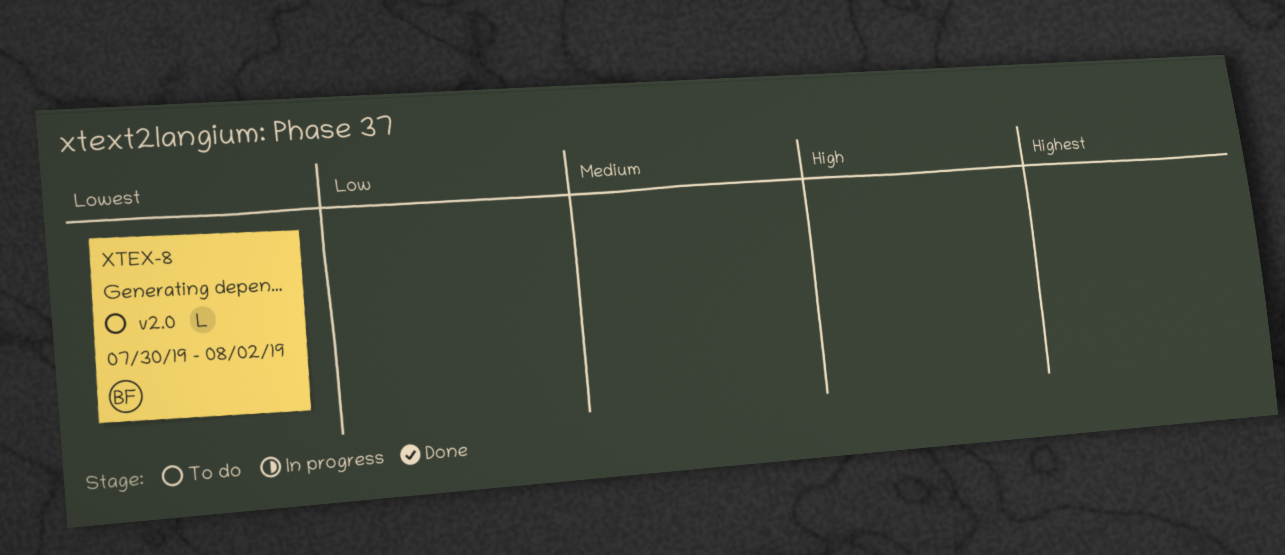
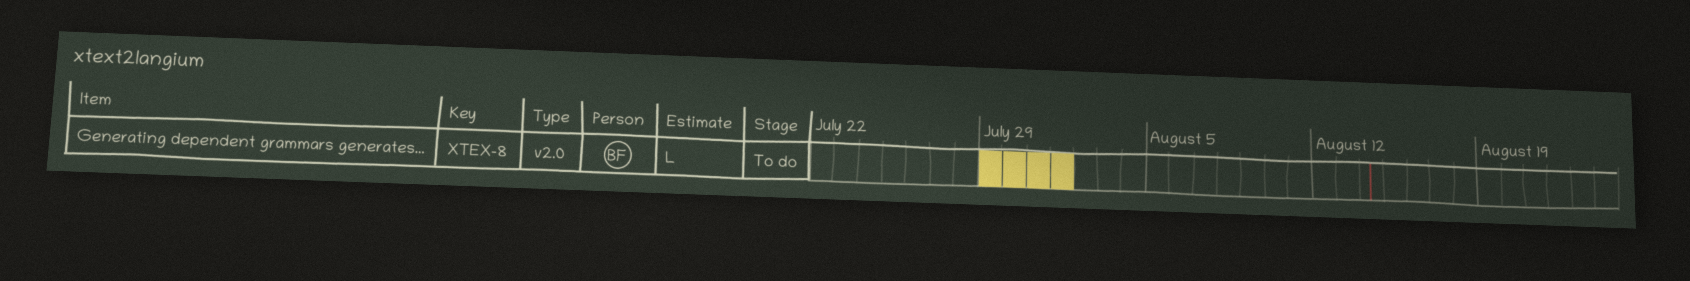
XTEX-8, start: Jul 30 -> Jul 29
XTEX-8, due: Aug 2 -> Aug 1

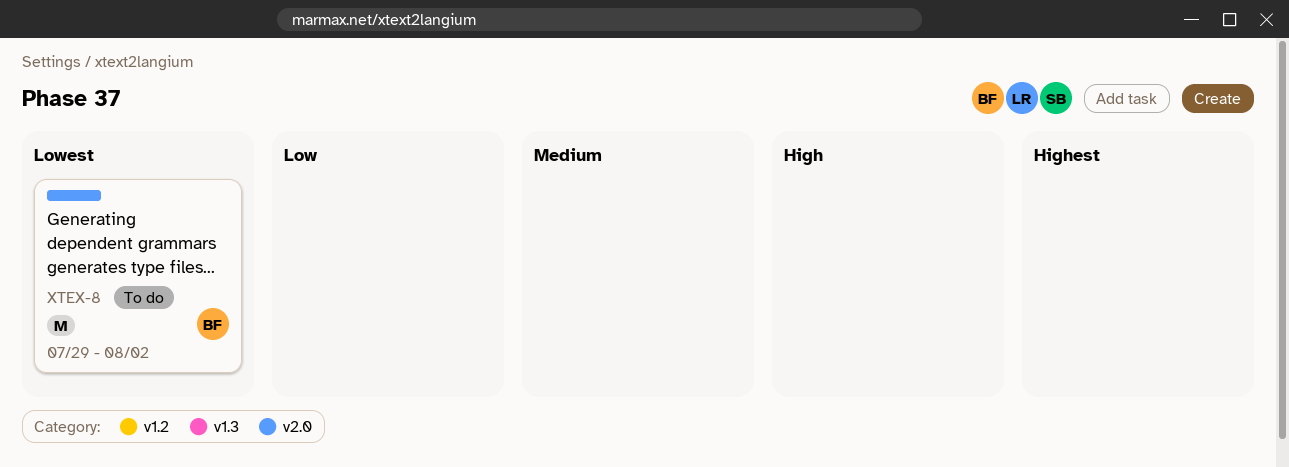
XTEX-8, estimate: L -> M
XTEX-8, due: Aug 1 -> Aug 2

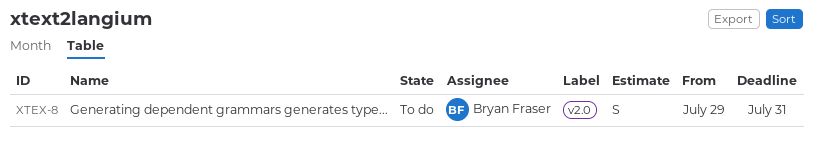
XTEX-8, estimate: M -> S
XTEX-8, due: Aug 2 -> Jul 31

